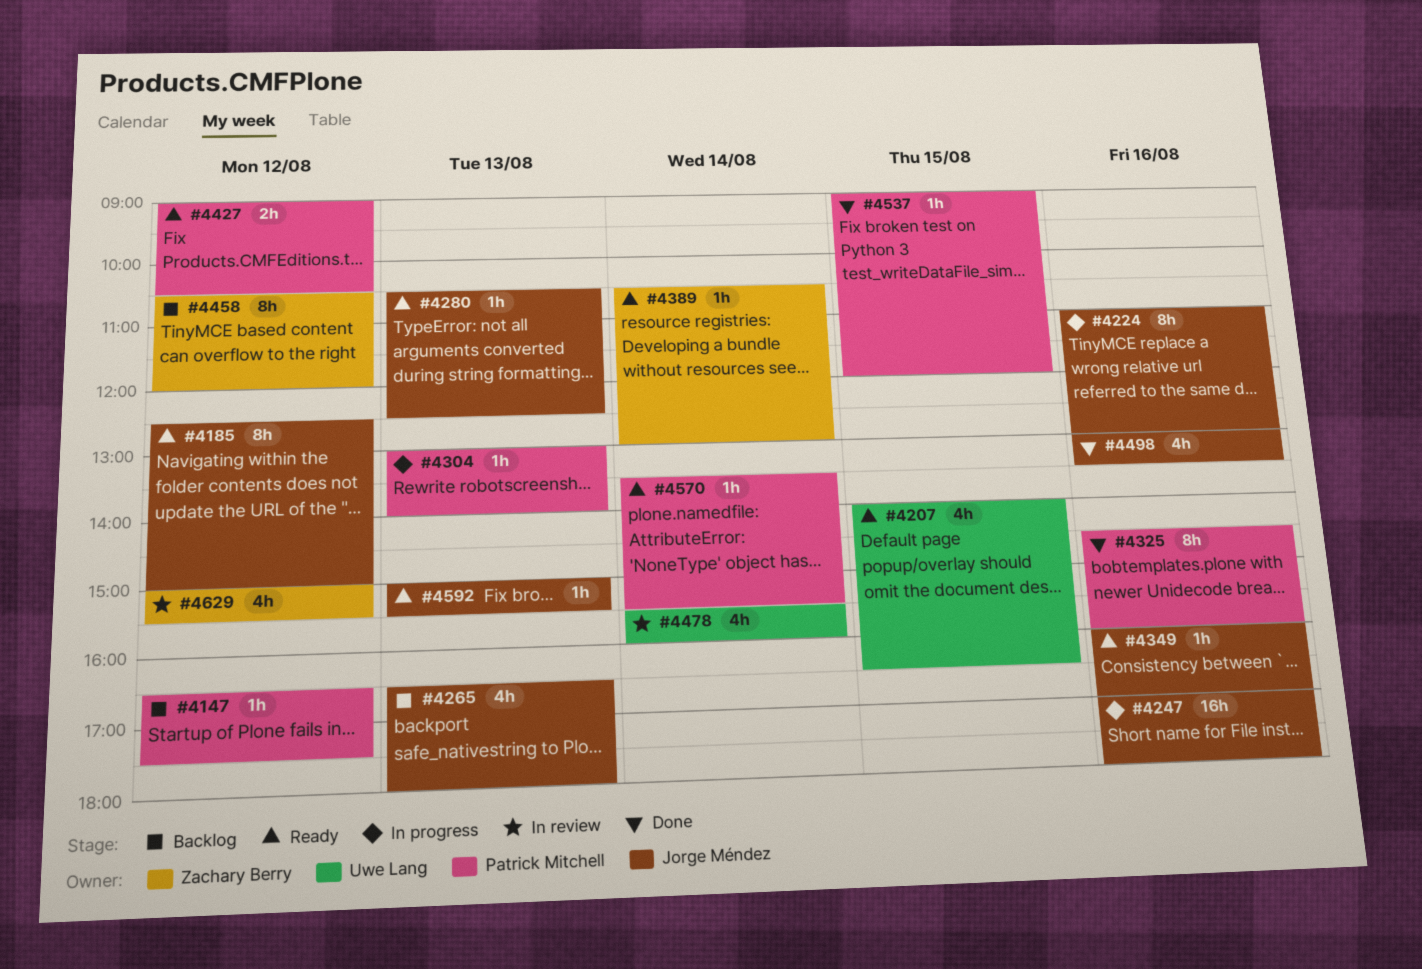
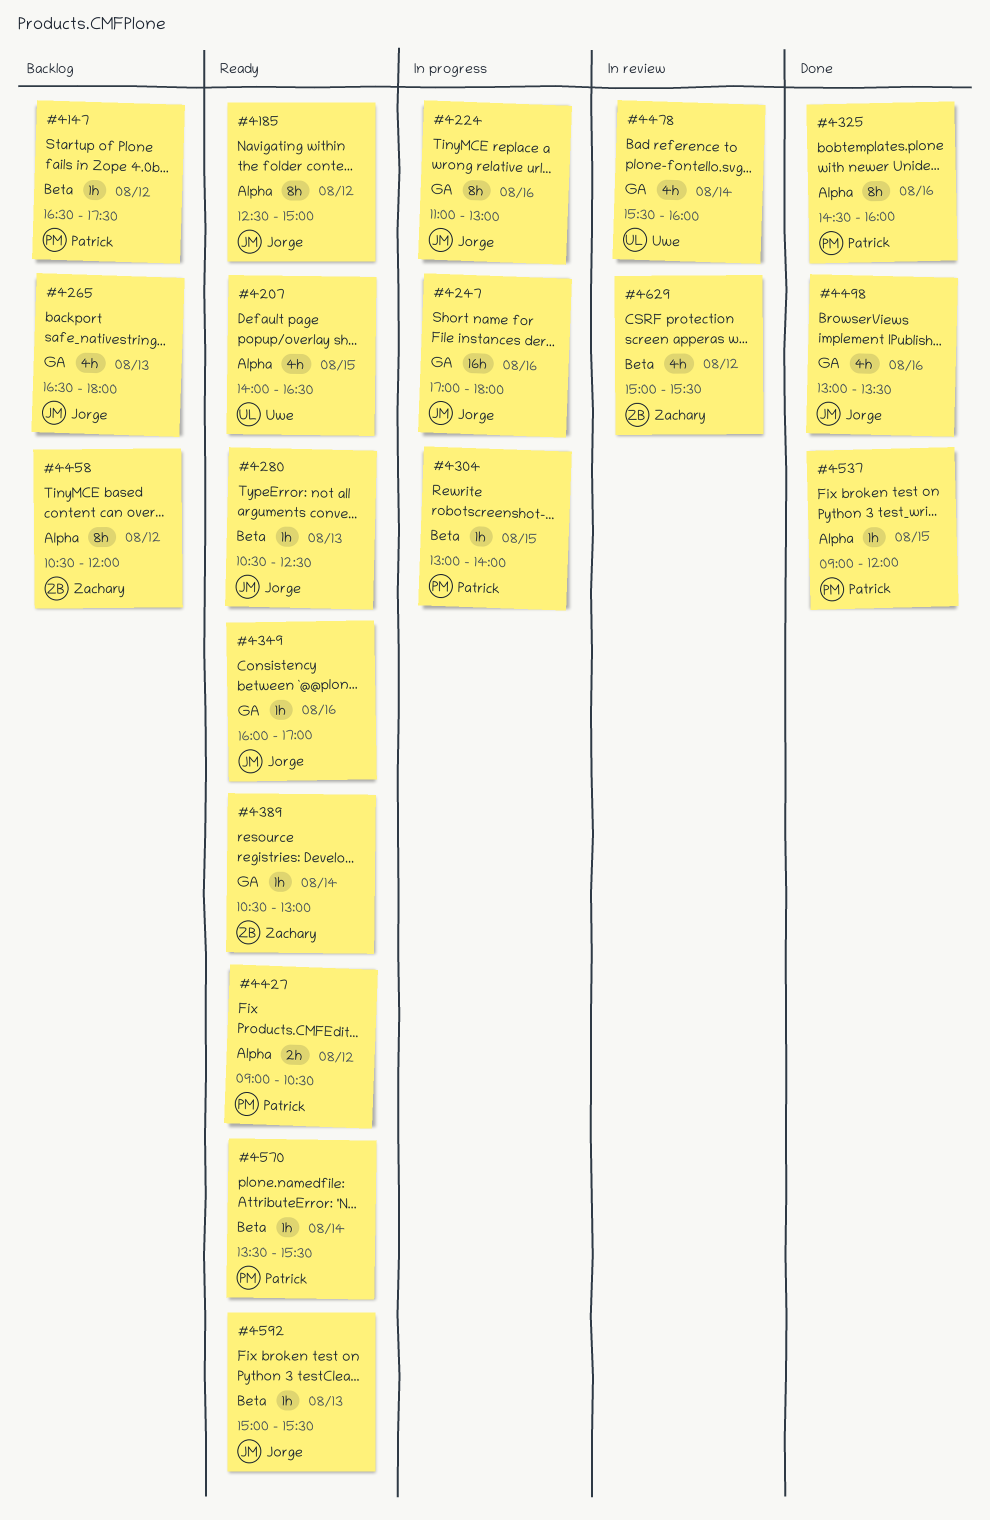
#4304, day: Aug 13 -> Aug 15

